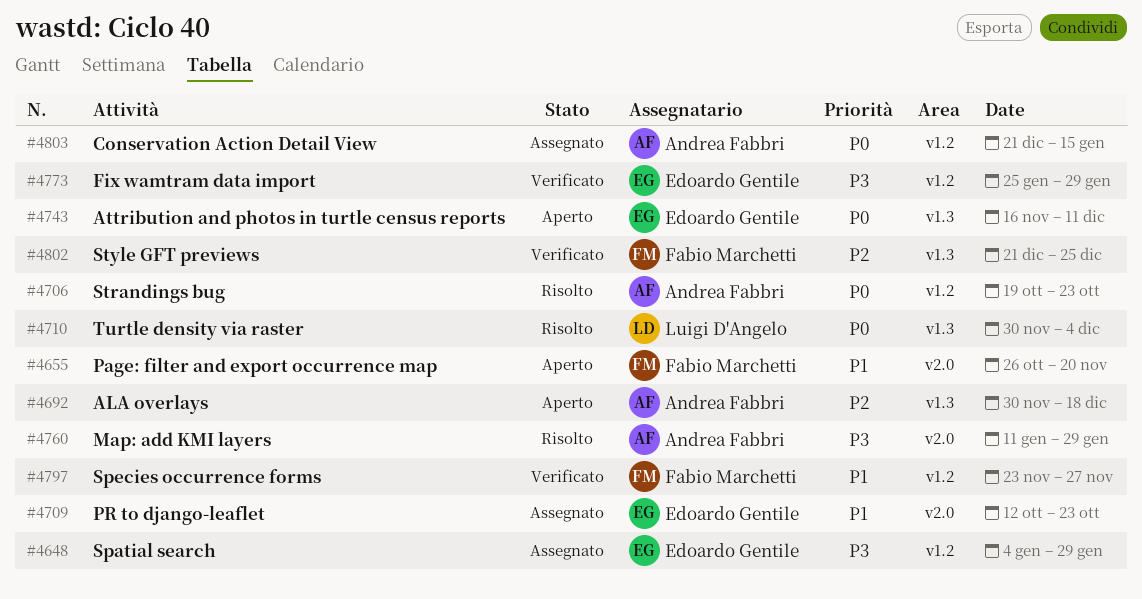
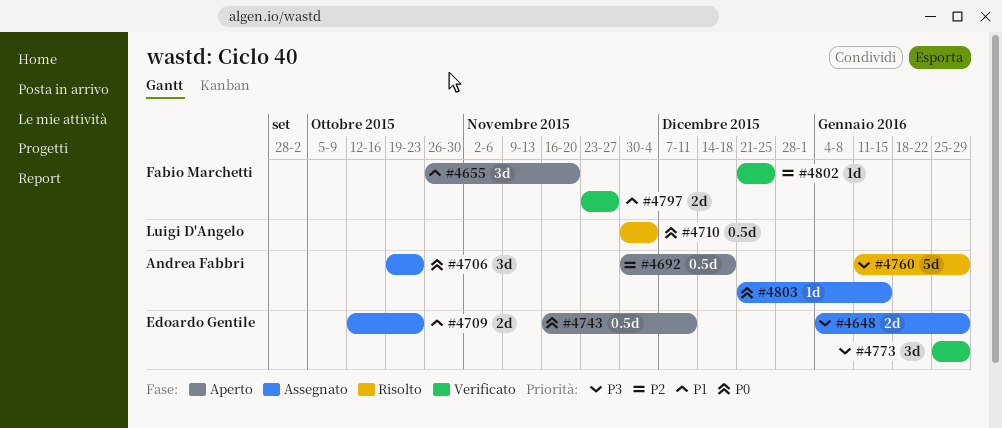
#4706, status: Risolto -> Assegnato

